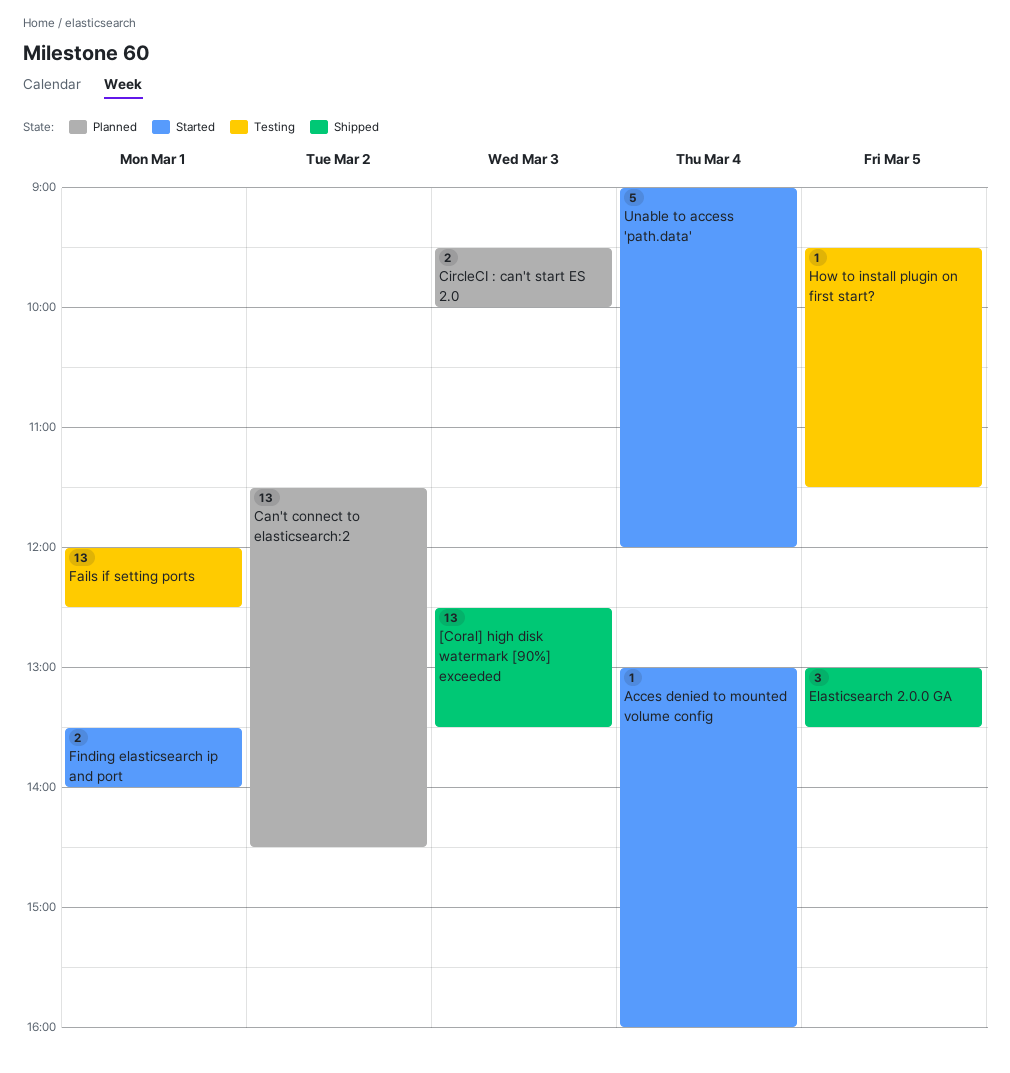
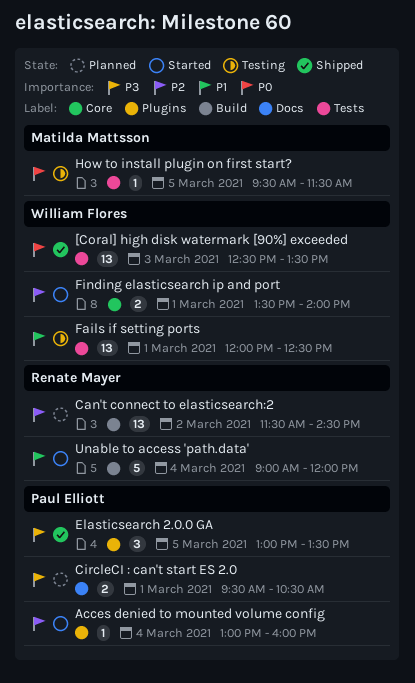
CircleCI : can't start ES 2.0, day: Mar 3 -> Mar 1
CircleCI : can't start ES 2.0, ends: 10:00 -> 10:30

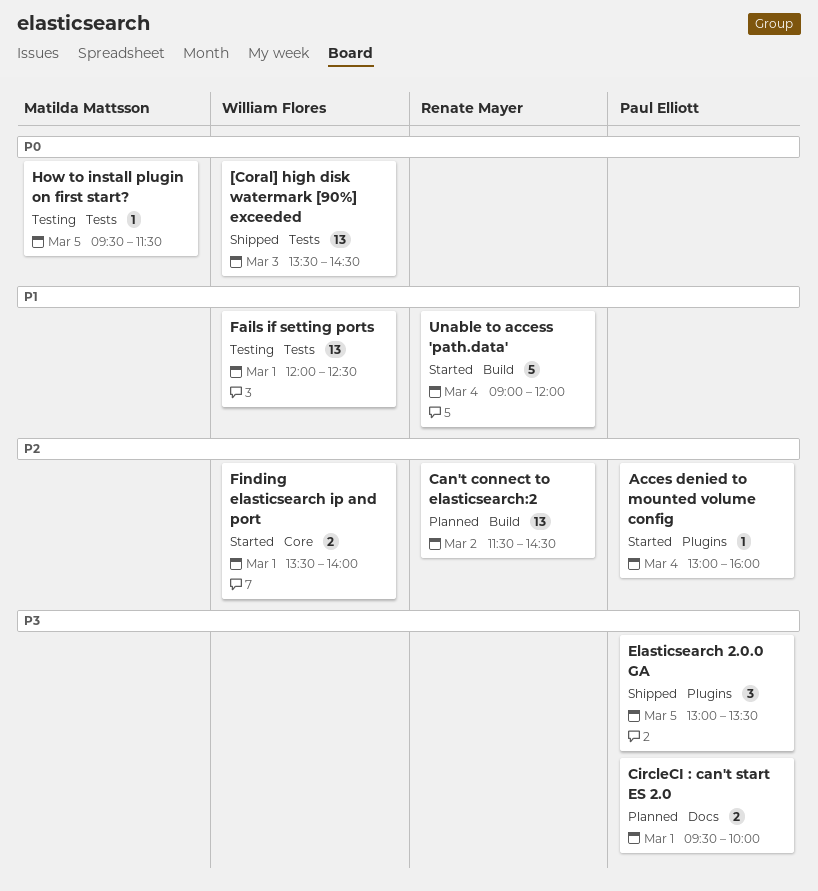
[Coral] high disk watermark [90%] exceeded, begins: 12:30 -> 13:30
[Coral] high disk watermark [90%] exceeded, ends: 13:30 -> 14:30
CircleCI : can't start ES 2.0, ends: 10:30 -> 10:00

